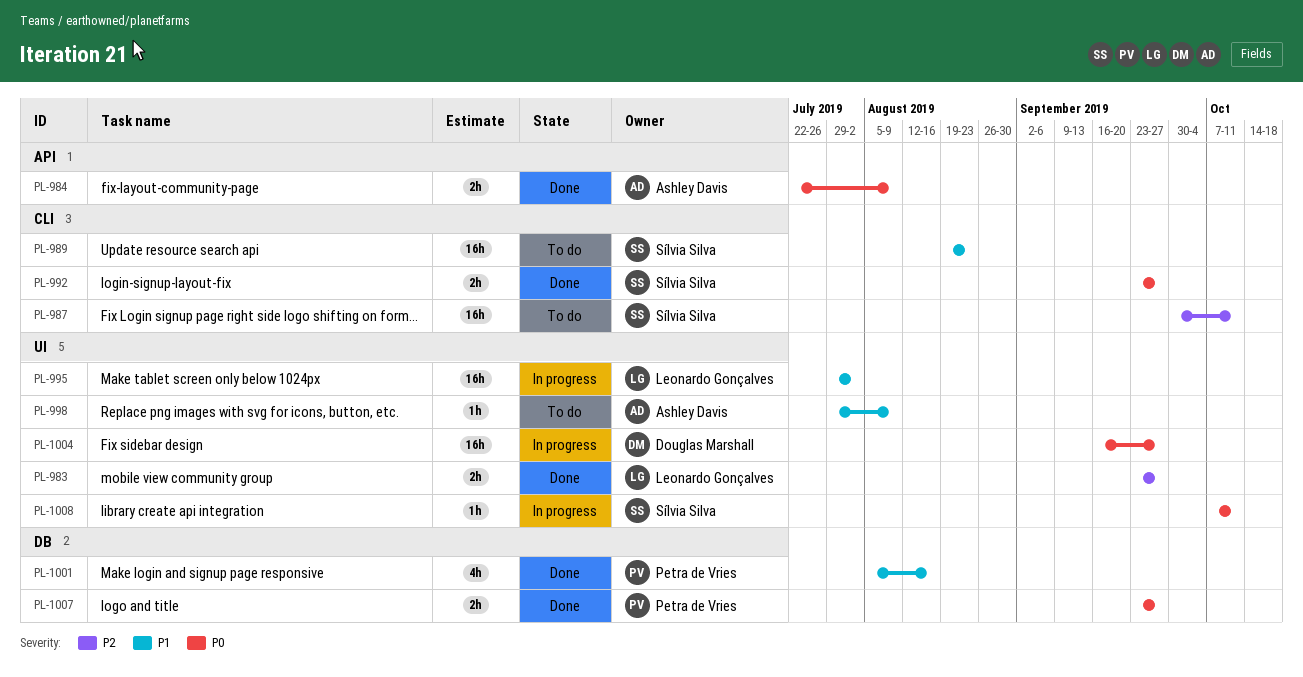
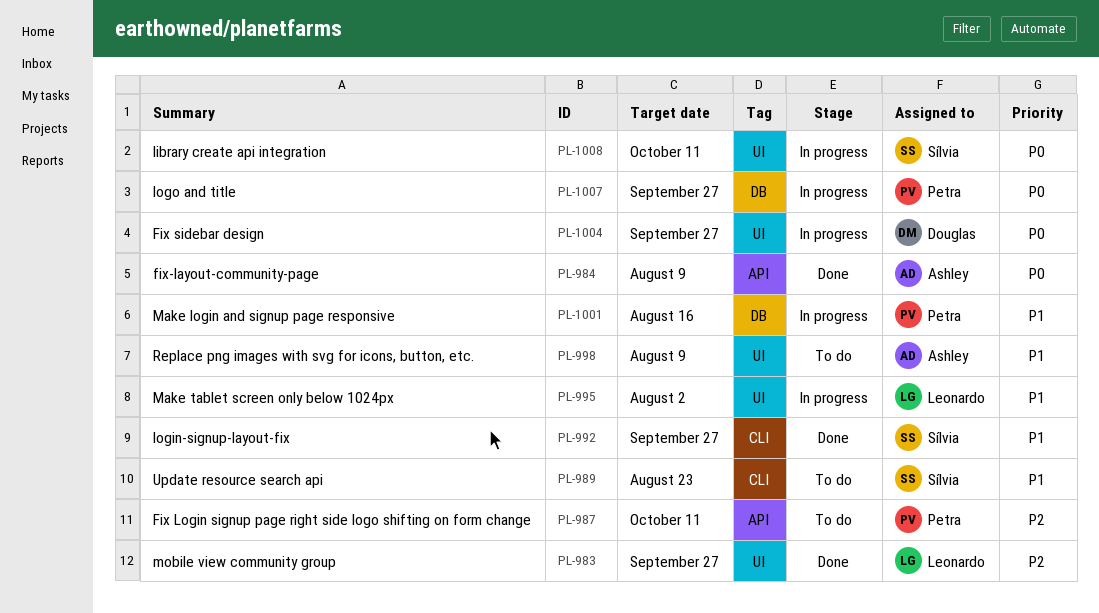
PL-987, owner: Sílvia Silva -> Petra de Vries
PL-987, label: CLI -> API
PL-992, priority: P0 -> P1
PL-1001, status: Done -> In progress
PL-1007, status: Done -> In progress

